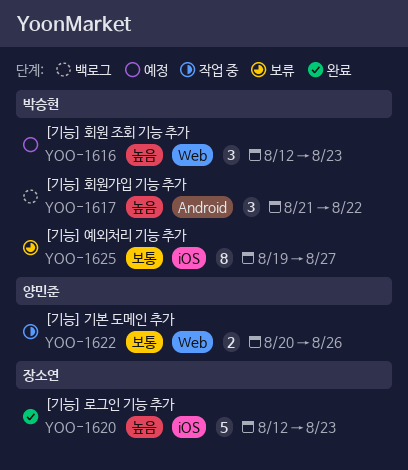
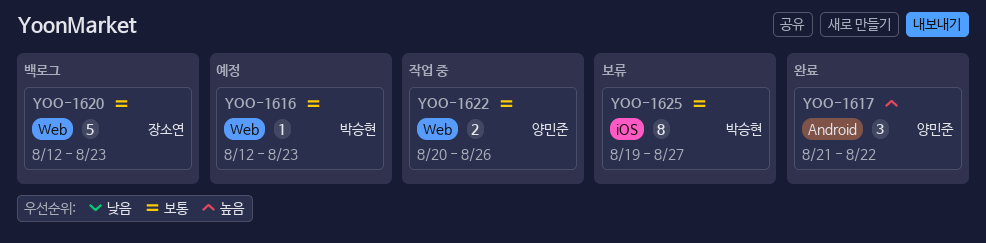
YOO-1616, priority: 높음 -> 보통
YOO-1616, estimate: 3 -> 1
YOO-1617, status: 백로그 -> 완료
YOO-1617, owner: 박승현 -> 양민준
YOO-1620, status: 완료 -> 백로그
YOO-1620, priority: 높음 -> 보통
YOO-1620, label: iOS -> Web

